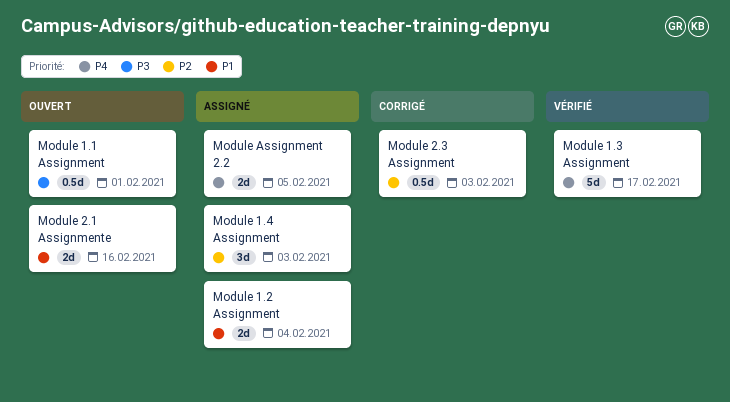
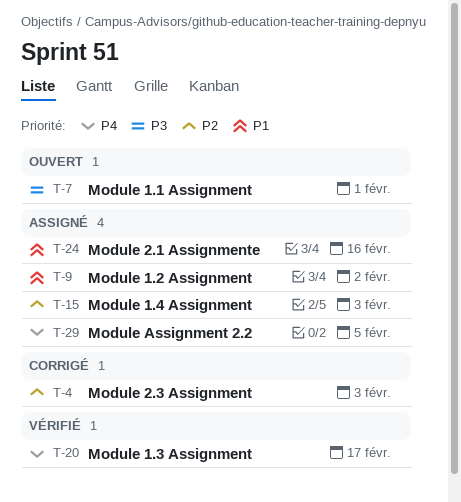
Module 1.2 Assignment, due: Feb 4 -> Feb 2
Module 2.1 Assignmente, status: Ouvert -> Assigné

